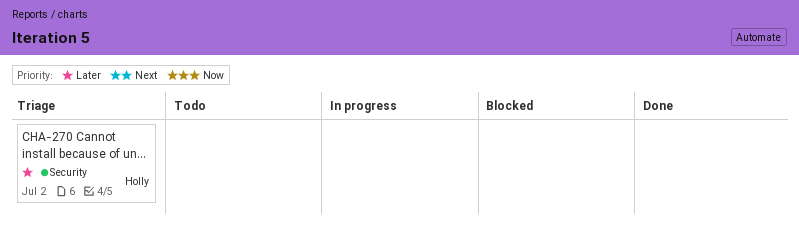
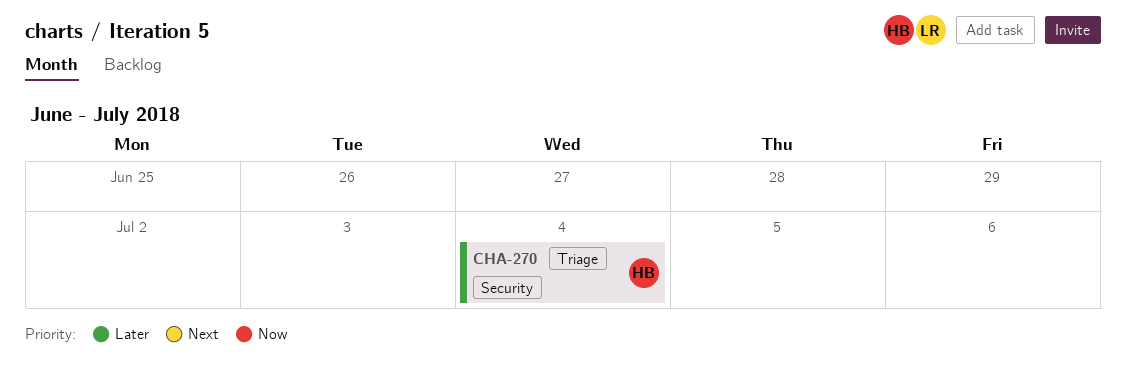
CHA-270, due: Jul 2 -> Jul 4

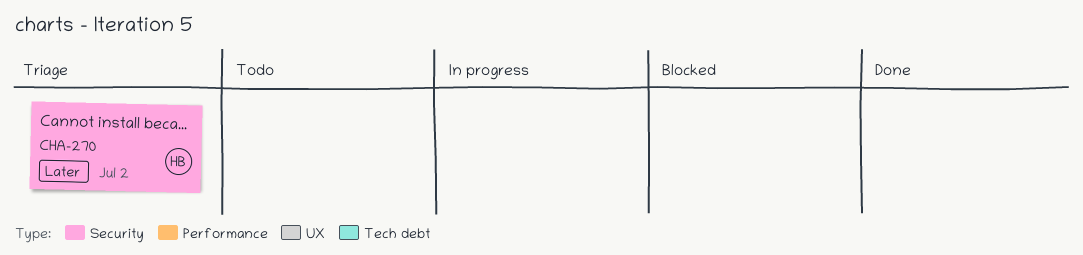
CHA-270, due: Jul 4 -> Jul 2

